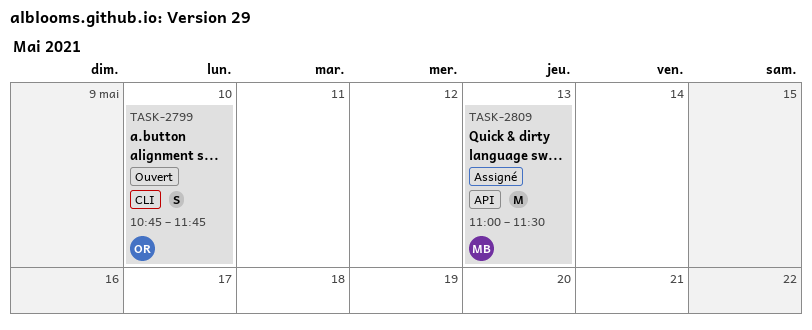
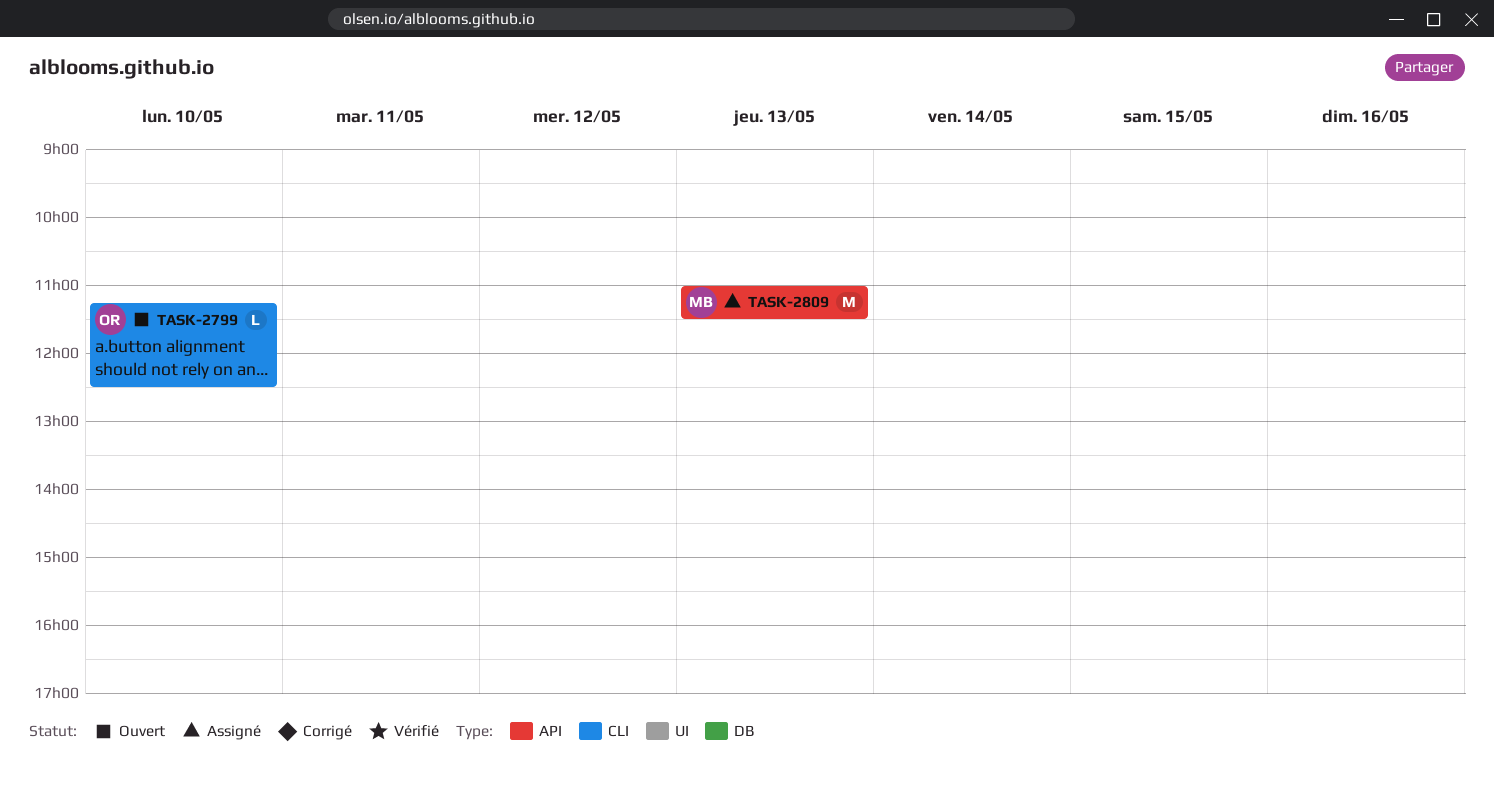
TASK-2799, estimate: S -> L
TASK-2799, begins: 10:45 -> 11:15
TASK-2799, ends: 11:45 -> 12:30

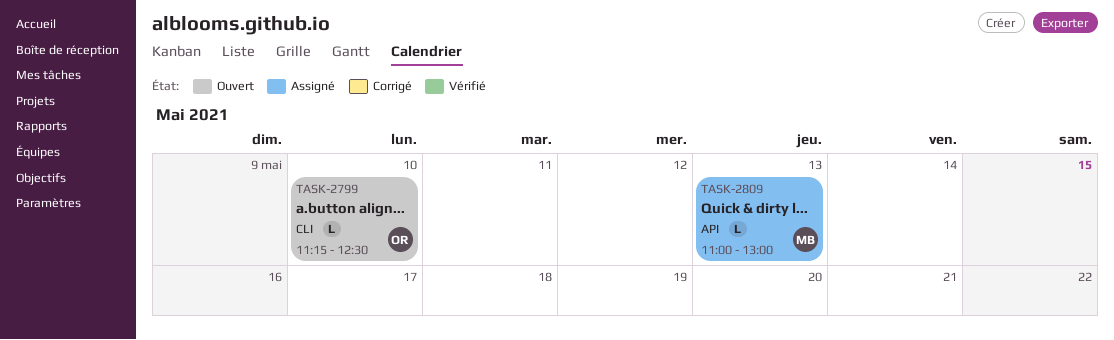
TASK-2809, estimate: M -> L
TASK-2809, ends: 11:30 -> 13:00

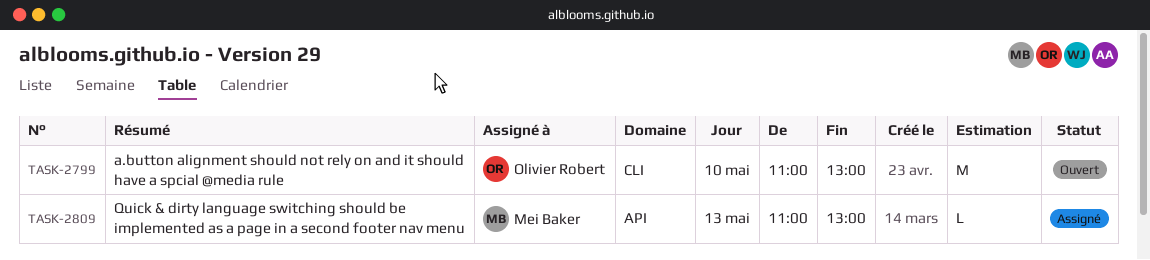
TASK-2799, estimate: L -> M
TASK-2799, begins: 11:15 -> 11:00
TASK-2799, ends: 12:30 -> 13:00

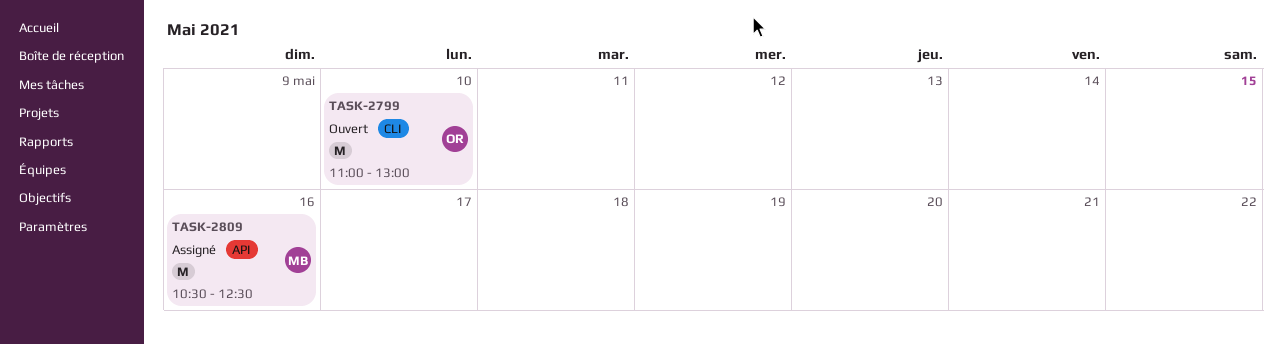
TASK-2809, estimate: L -> M
TASK-2809, day: May 13 -> May 16
TASK-2809, begins: 11:00 -> 10:30
TASK-2809, ends: 13:00 -> 12:30

